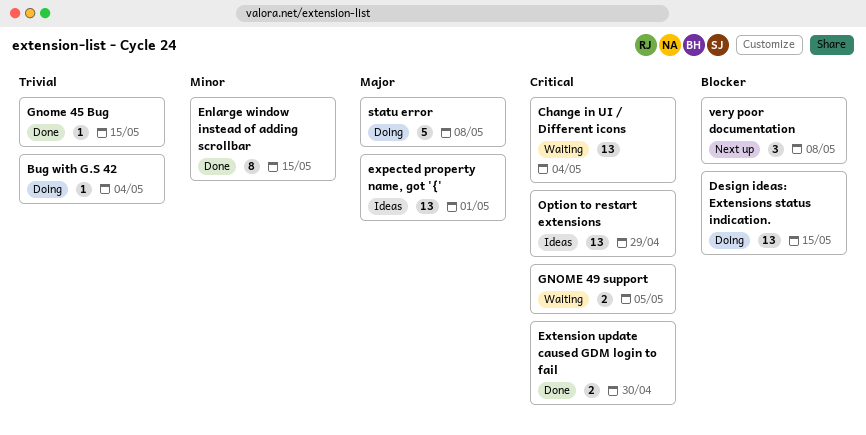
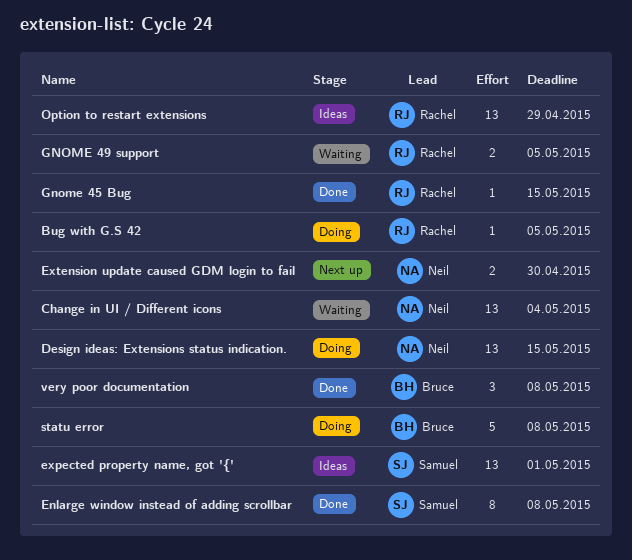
Bug with G.S 42, due: May 4 -> May 5
Enlarge window instead of adding scrollbar, due: May 15 -> May 8
Extension update caused GDM login to fail, status: Done -> Next up
very poor documentation, status: Next up -> Done

